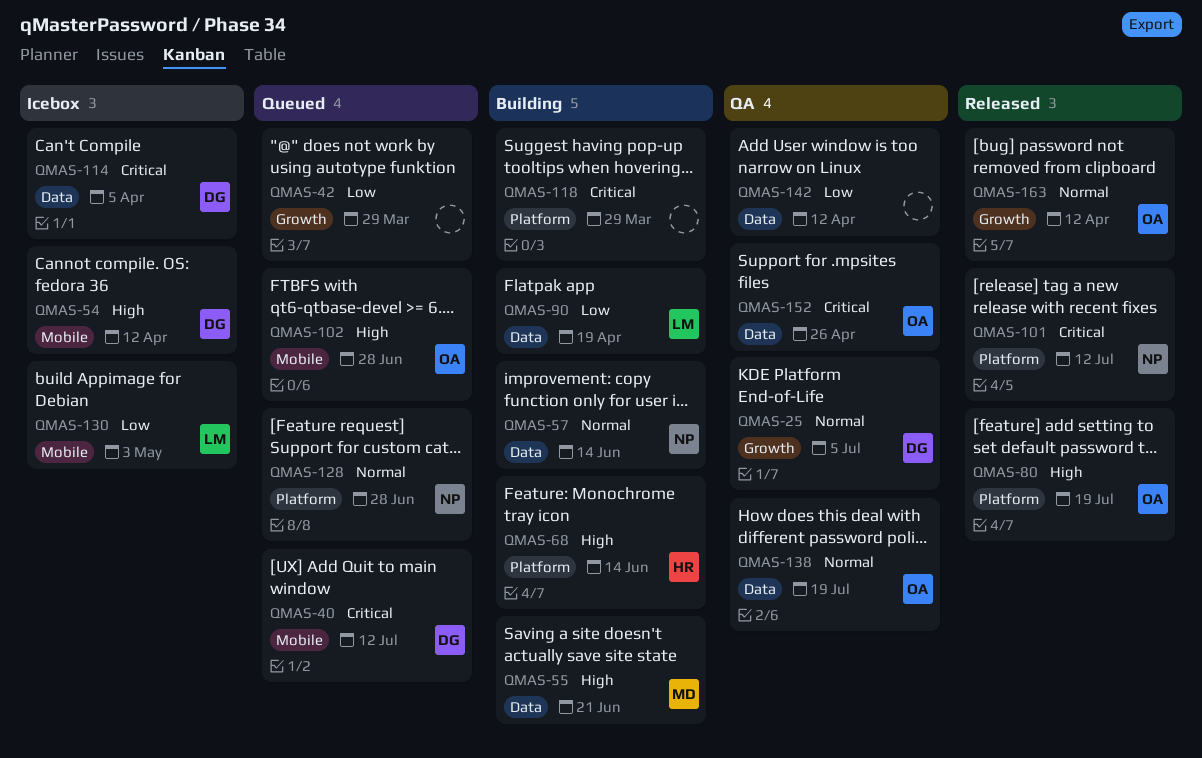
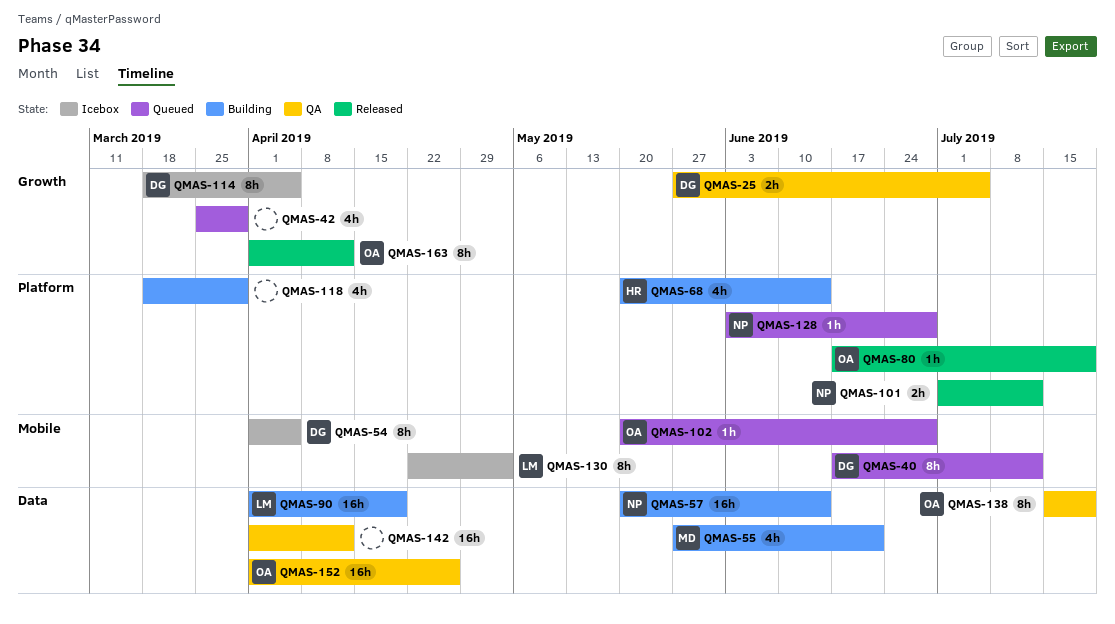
QMAS-54, due: Apr 12 -> Apr 5
QMAS-114, label: Data -> Growth

